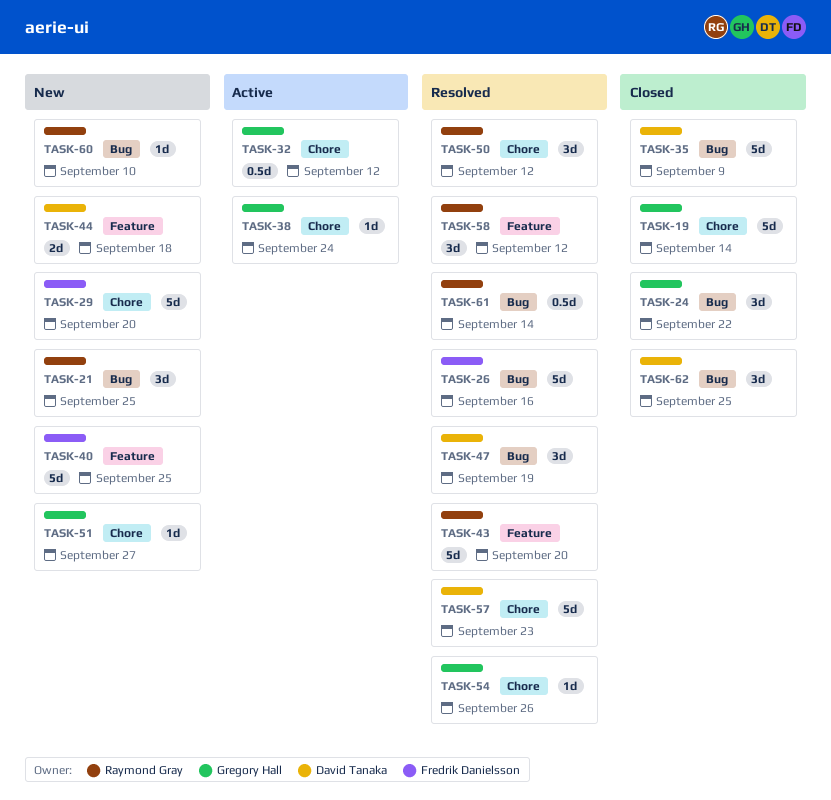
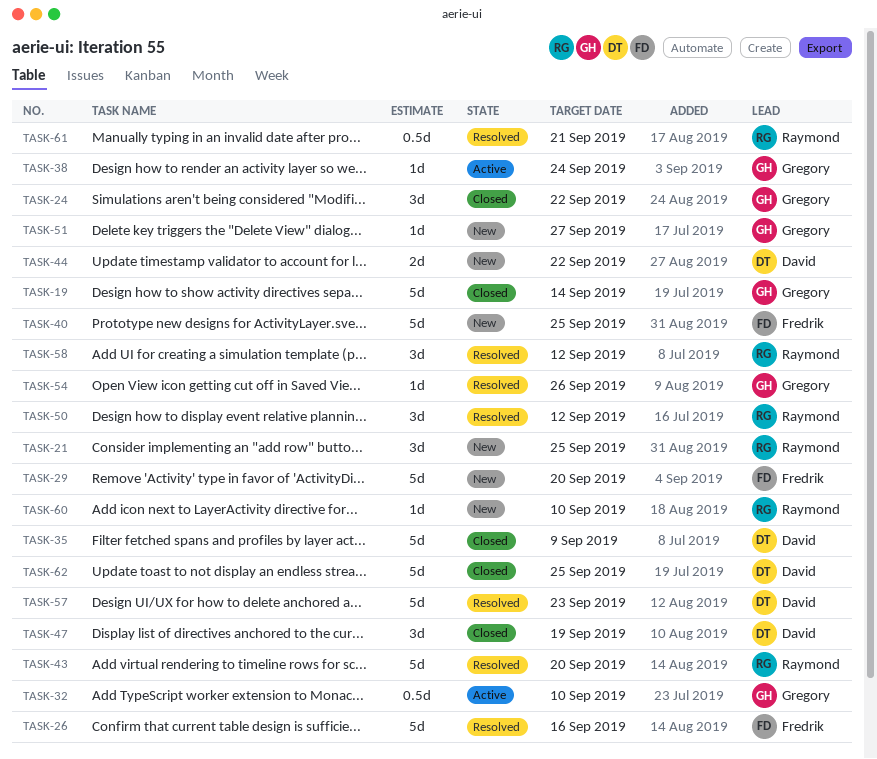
TASK-32, due: Sep 12 -> Sep 10
TASK-44, due: Sep 18 -> Sep 22
TASK-47, status: Resolved -> Closed
TASK-61, due: Sep 14 -> Sep 21
TASK-62, estimate: 3d -> 5d

